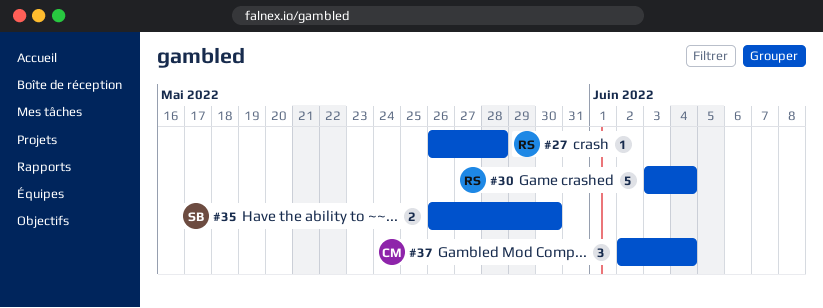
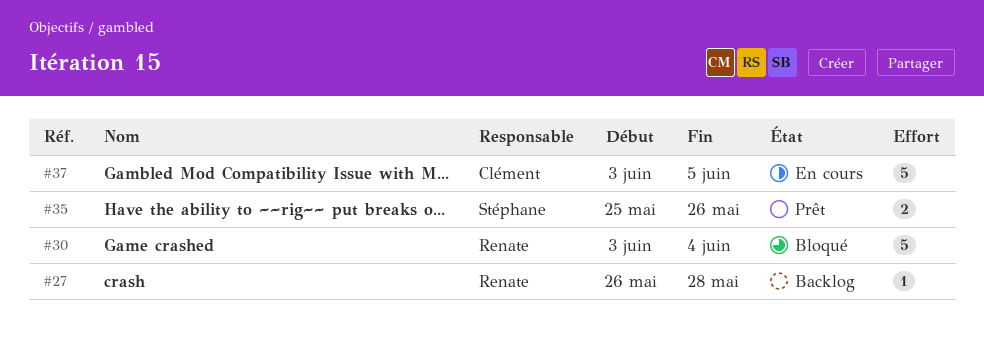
#35, start: May 26 -> May 25
#35, due: May 30 -> May 26
#37, estimate: 3 -> 5
#37, start: Jun 2 -> Jun 3
#37, due: Jun 4 -> Jun 5

